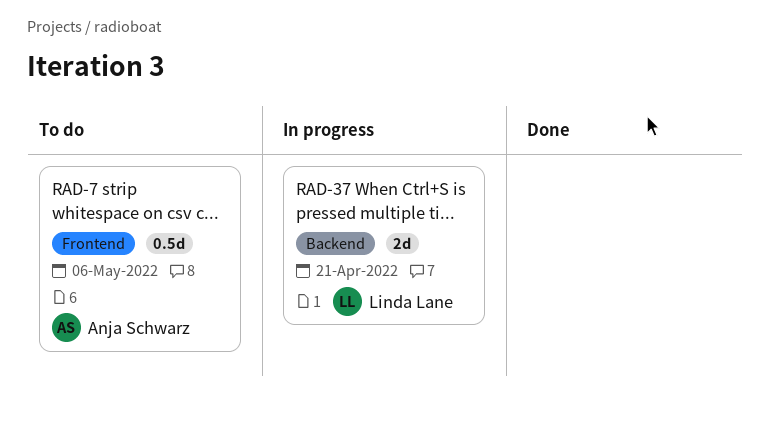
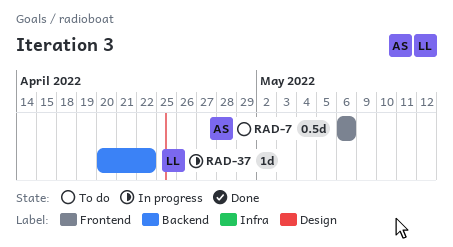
RAD-37, estimate: 2d -> 1d
RAD-37, due: Apr 21 -> Apr 22

